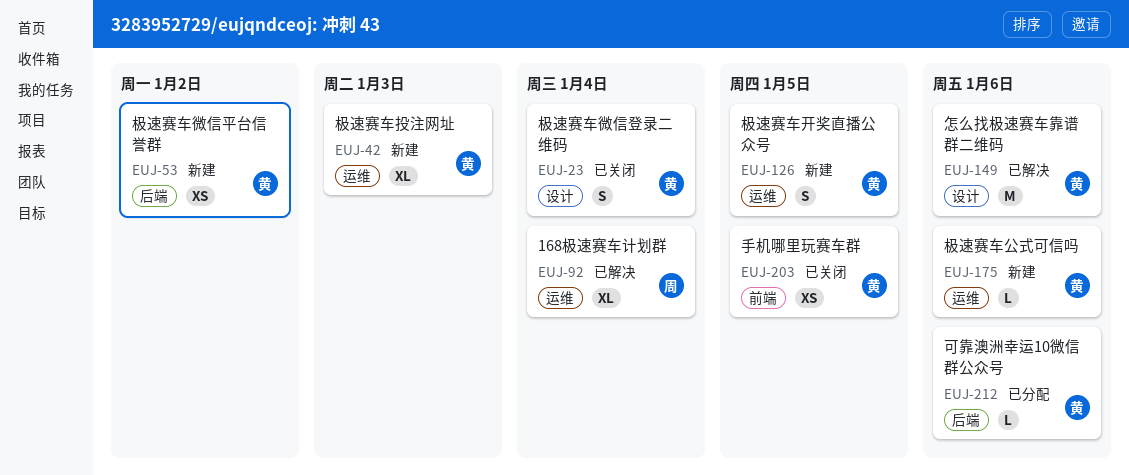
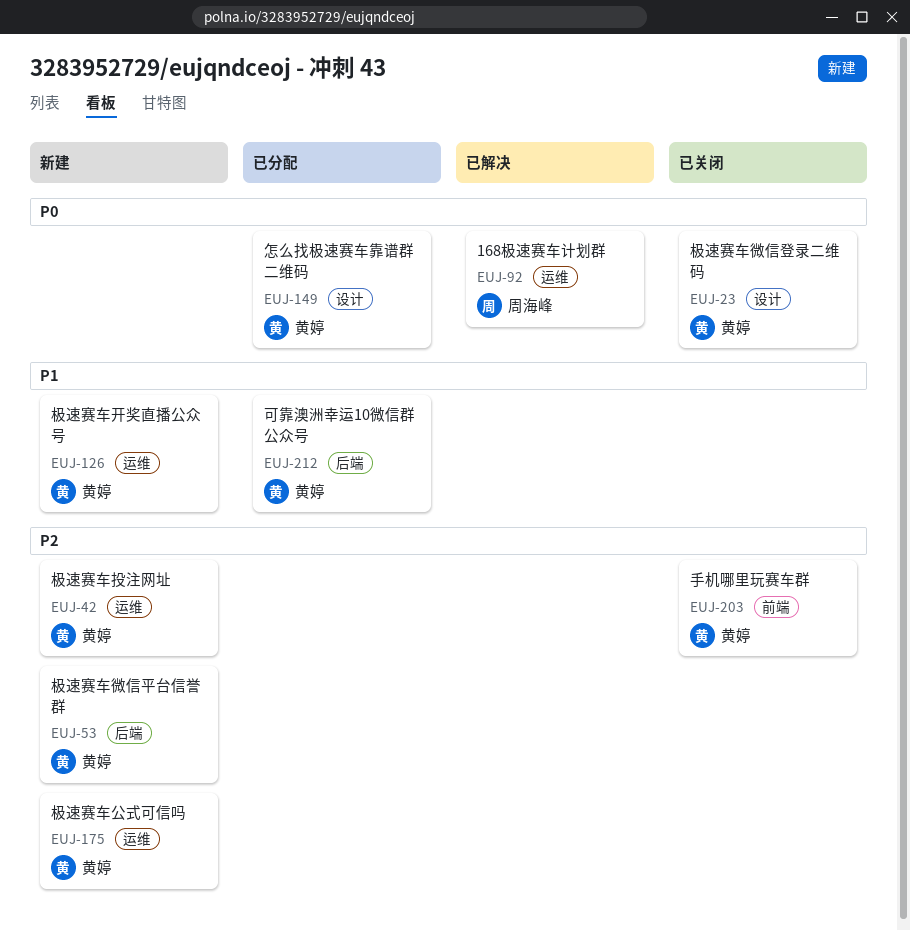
EUJ-149, status: 已解决 -> 已分配

